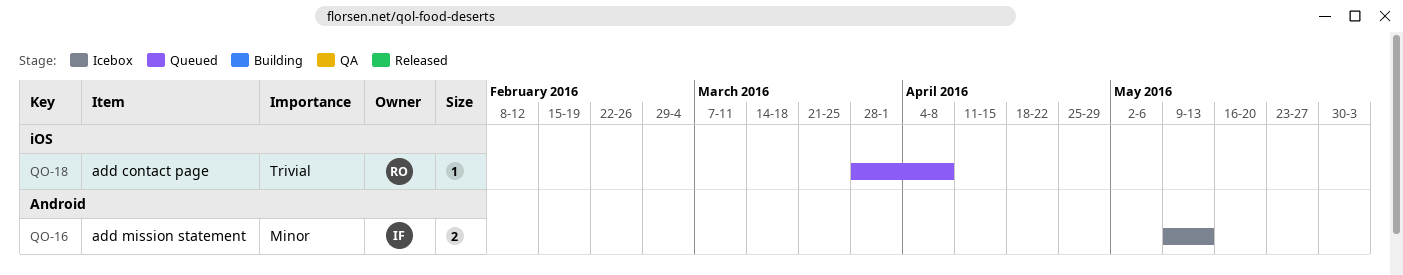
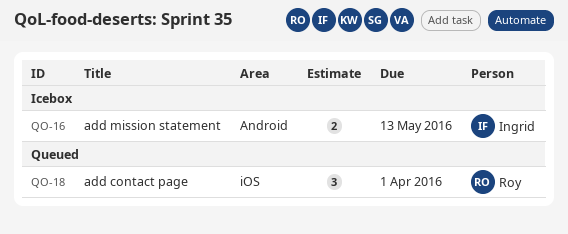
QO-18, estimate: 1 -> 3
QO-18, due: Apr 8 -> Apr 1

